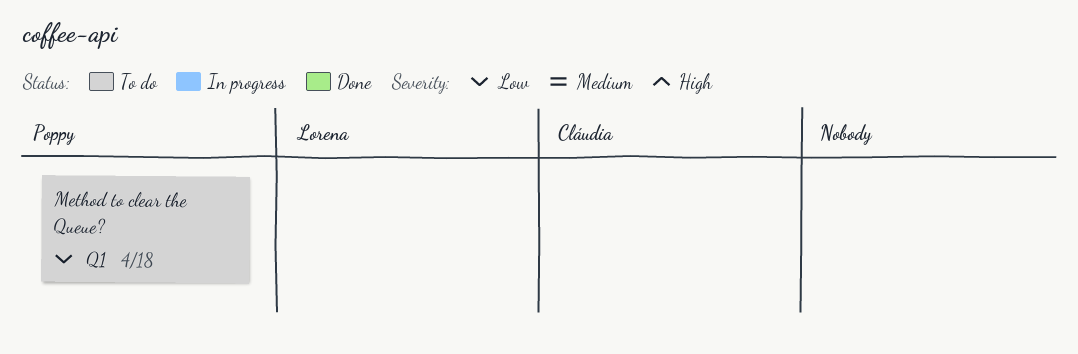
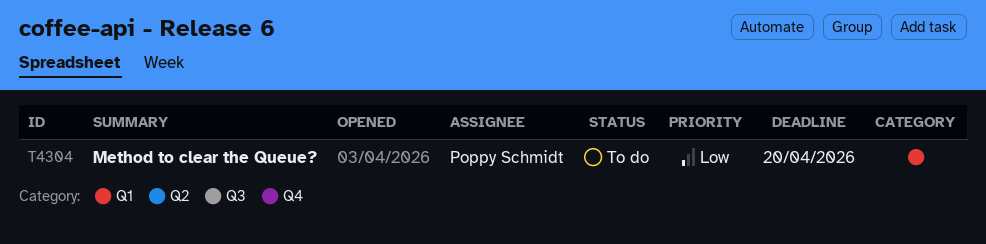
Method to clear the Queue?, due: Apr 18 -> Apr 20

